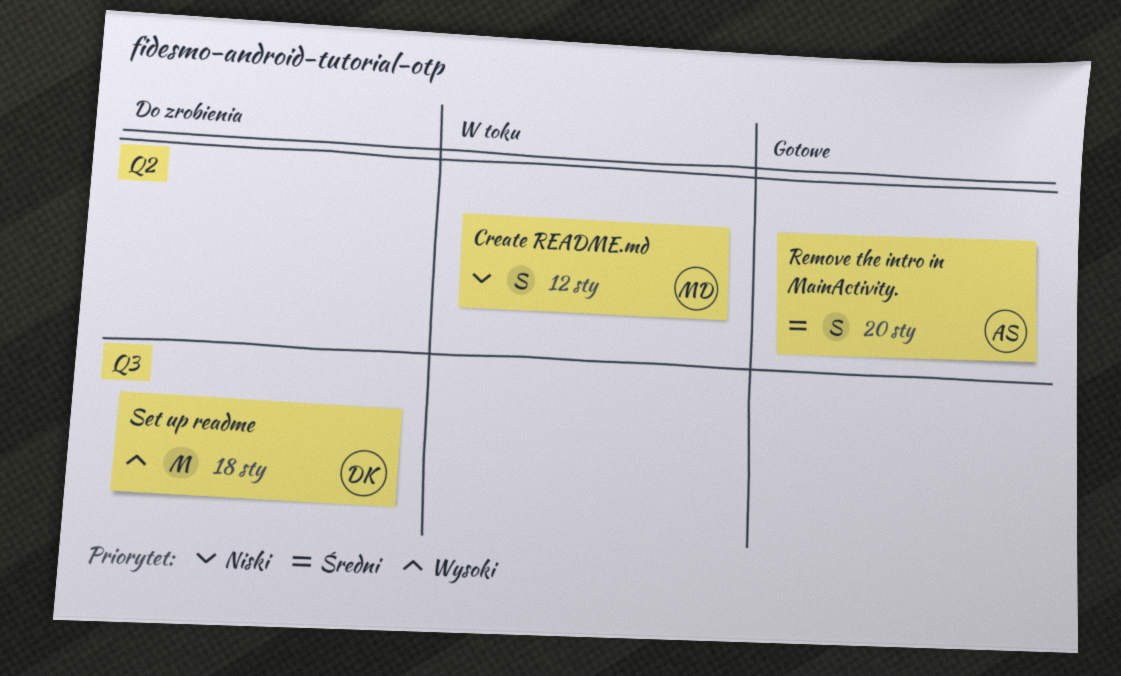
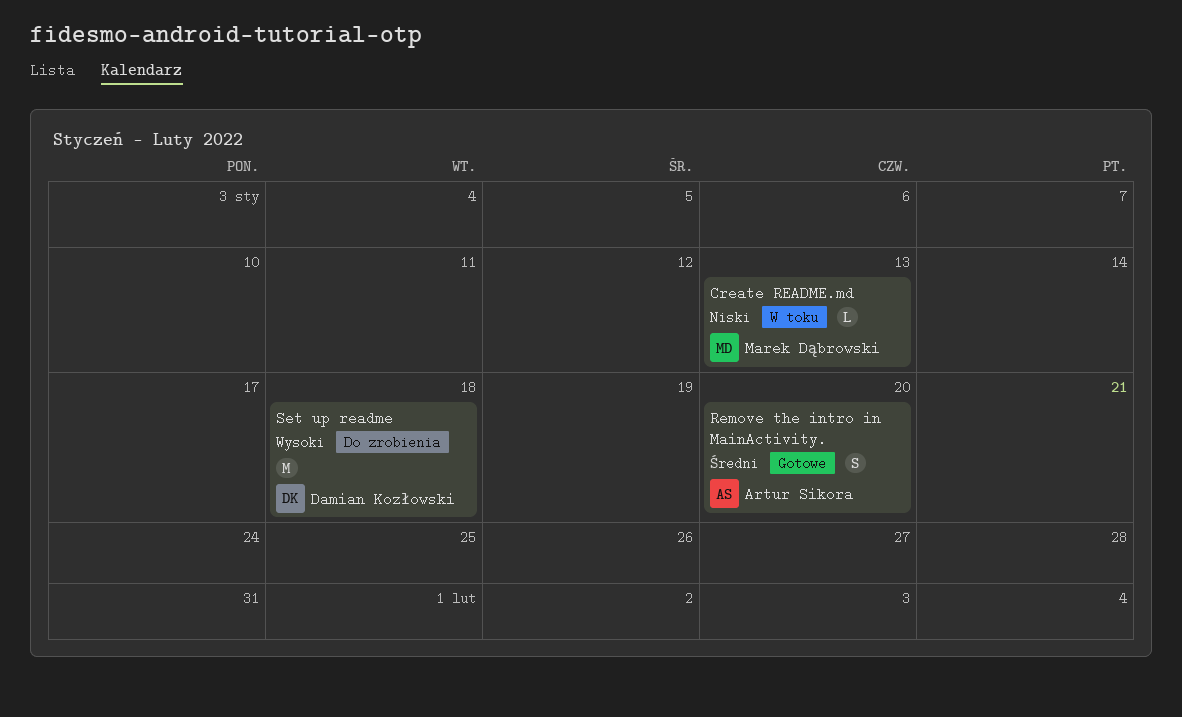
Create README.md, estimate: S -> L
Create README.md, due: Jan 12 -> Jan 13

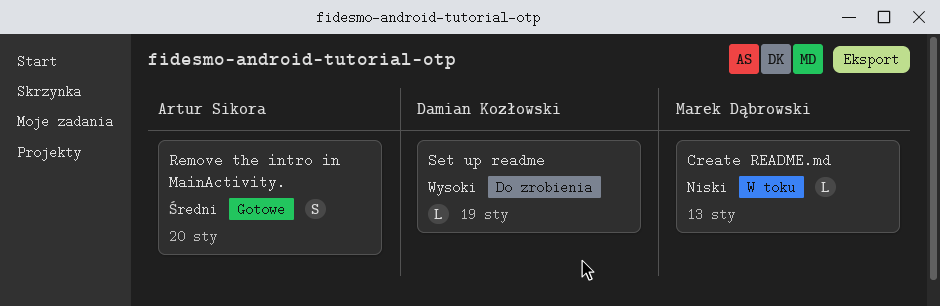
Set up readme, estimate: M -> L
Set up readme, due: Jan 18 -> Jan 19

